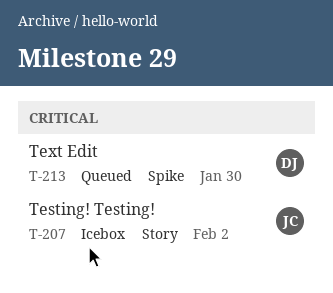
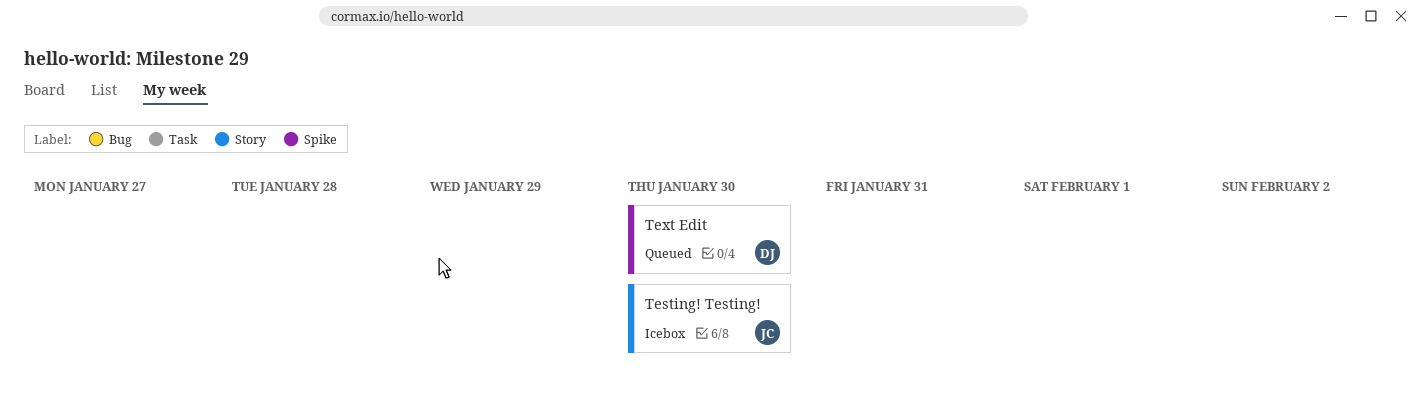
Testing! Testing!, due: Feb 2 -> Jan 30

